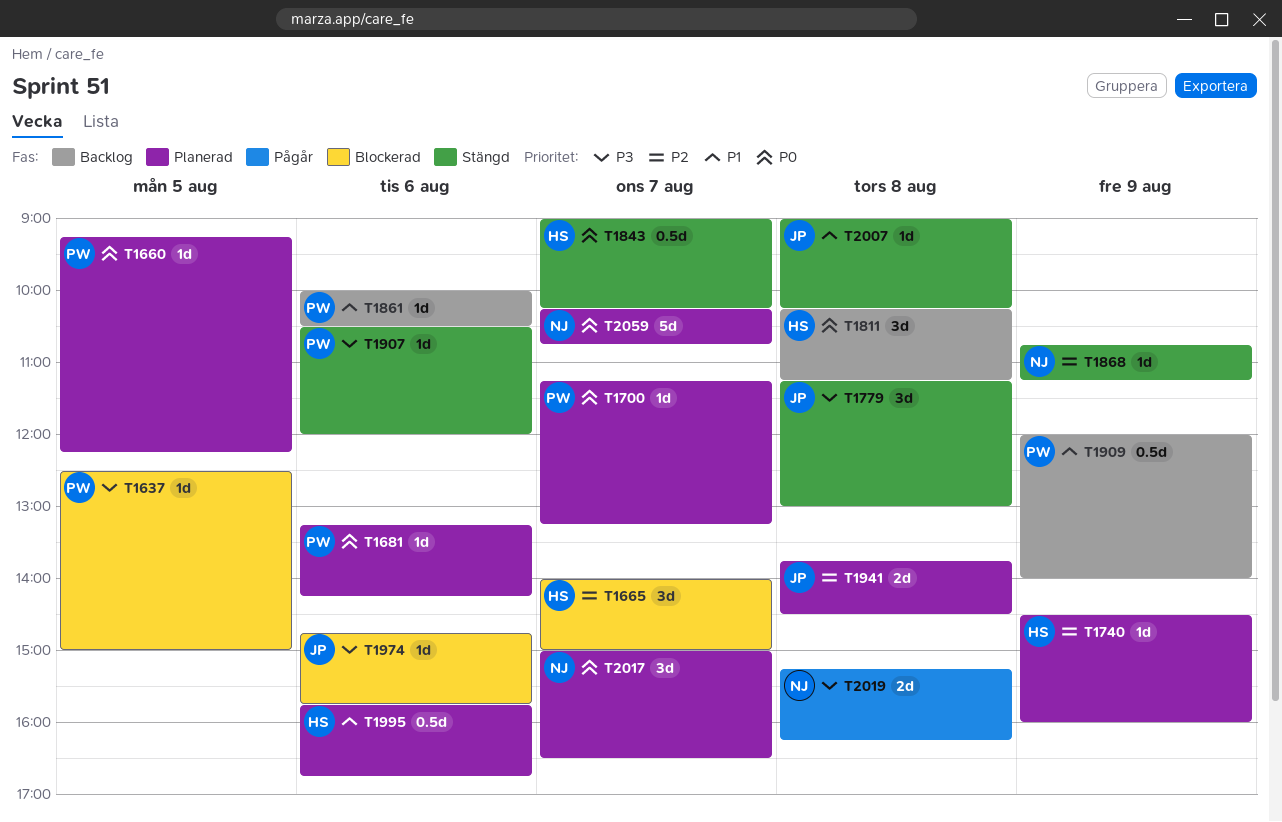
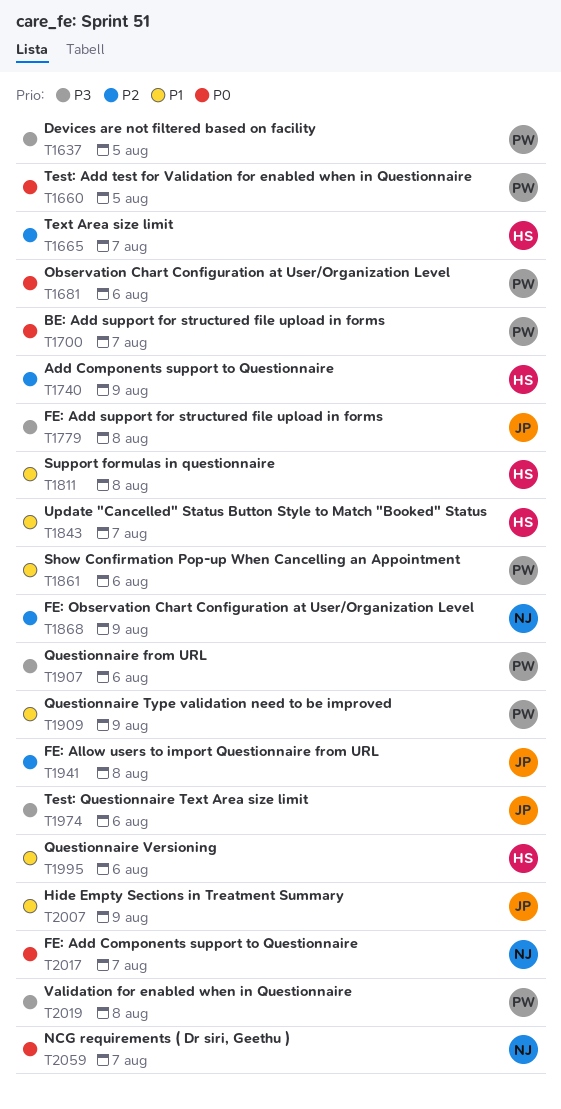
T1811, priority: P0 -> P1
T1843, priority: P0 -> P1
T2007, day: Aug 8 -> Aug 9
T2019, owner: NJ -> PW

